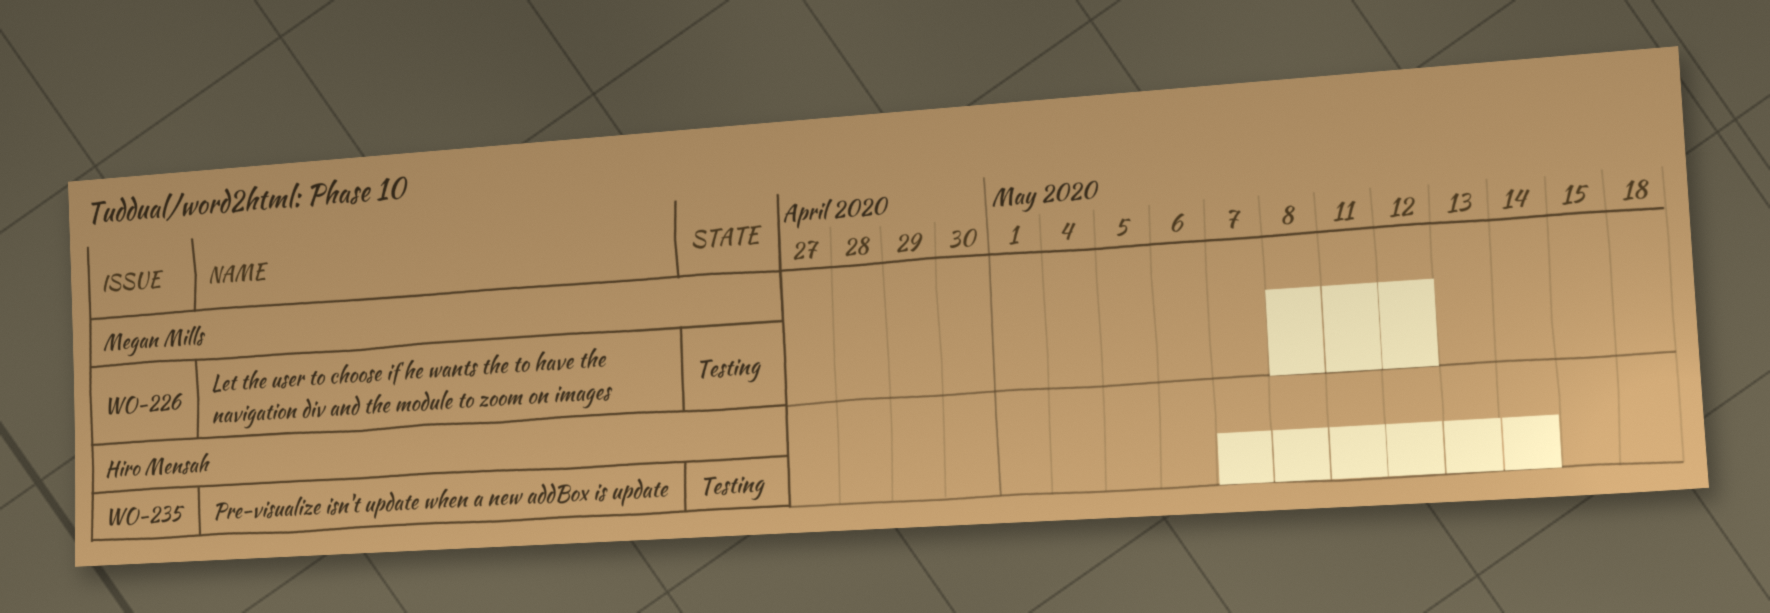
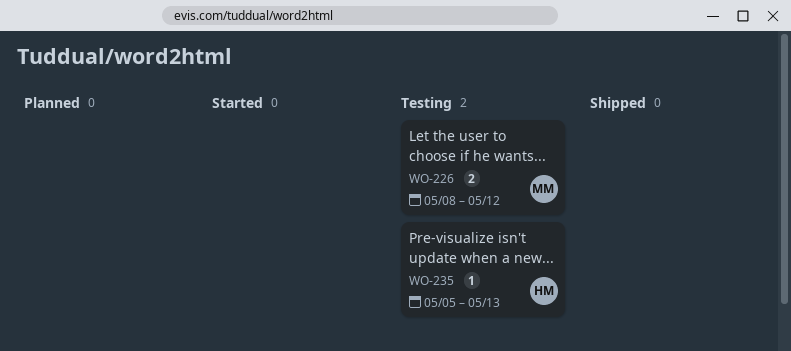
WO-235, start: May 7 -> May 5
WO-235, due: May 14 -> May 13

